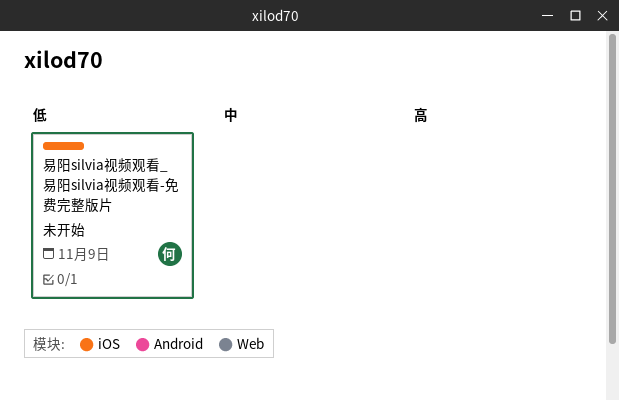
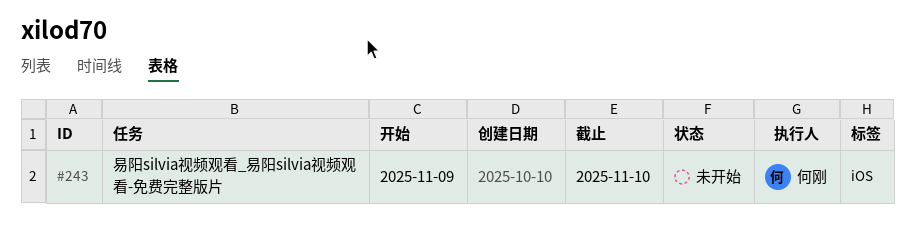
易阳silvia视频观看_易阳silvia视频观看-免费完整版片, due: Nov 9 -> Nov 10

